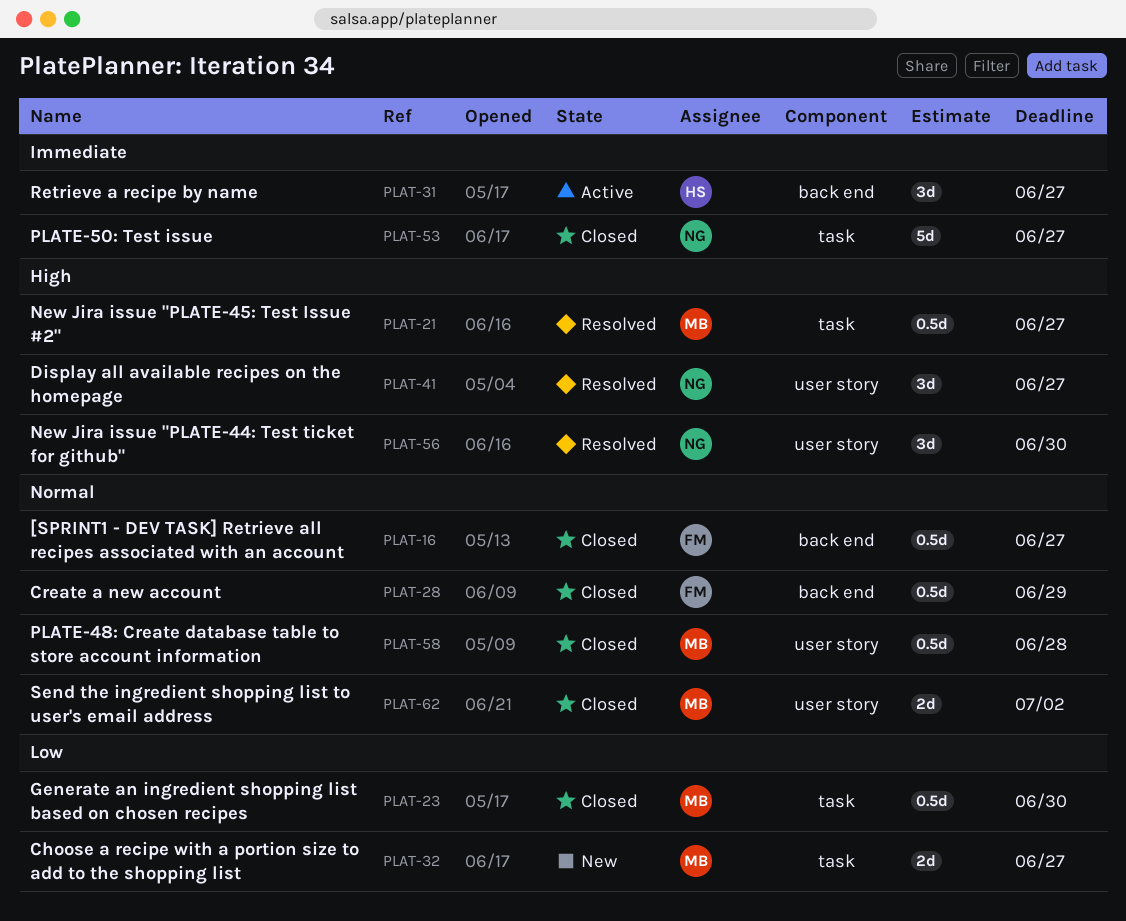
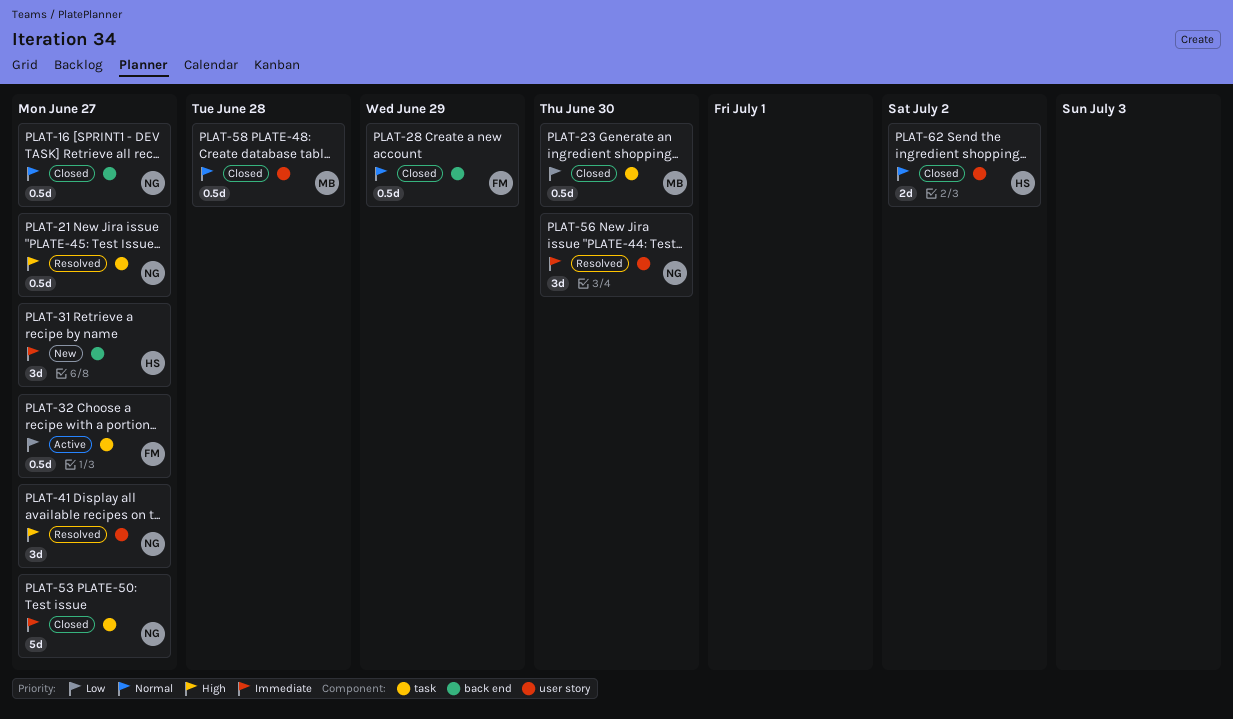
PLAT-16, owner: FM -> NG
PLAT-21, owner: MB -> NG
PLAT-31, status: Active -> New
PLAT-32, status: New -> Active
PLAT-32, owner: MB -> FM
PLAT-32, estimate: 2d -> 0.5d
PLAT-56, priority: High -> Immediate
PLAT-62, owner: MB -> HS

